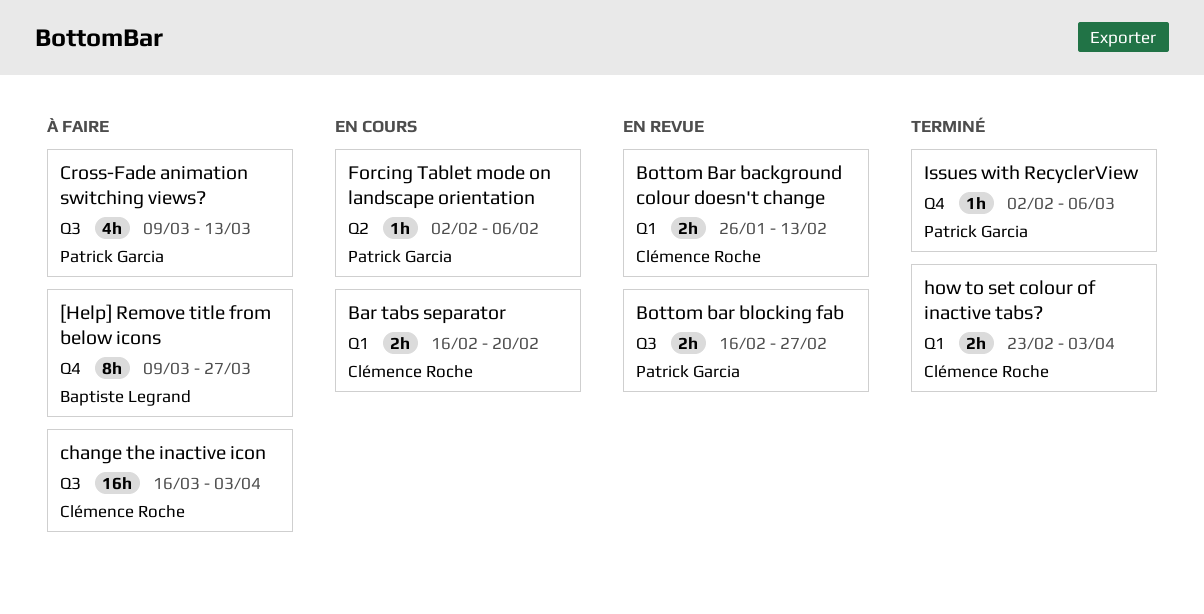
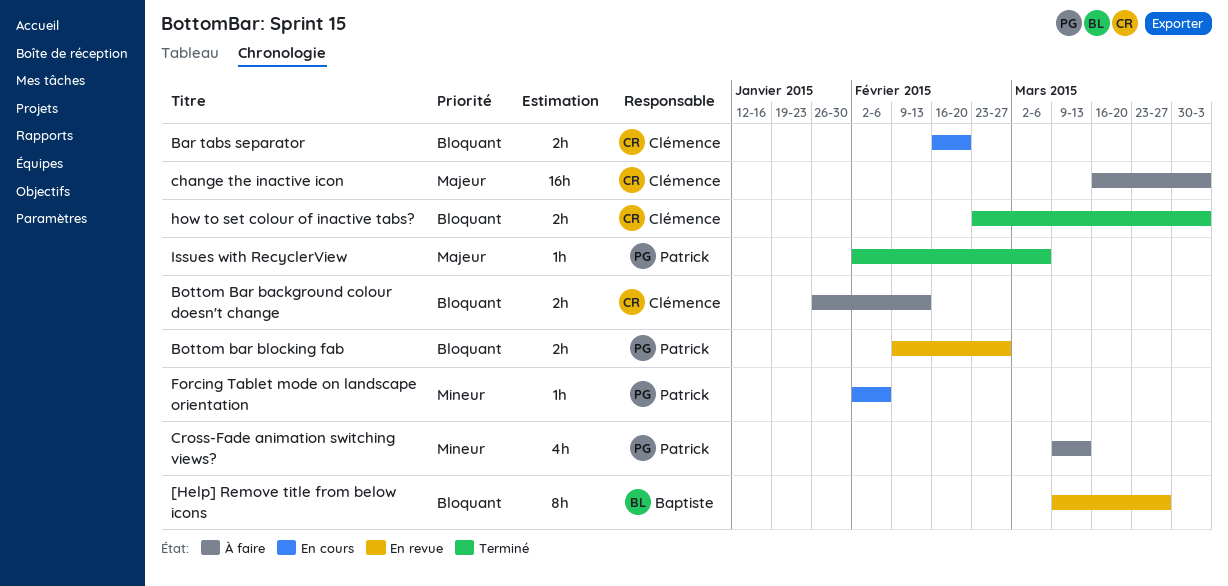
[Help] Remove title from below icons, status: À faire -> En revue
Bottom Bar background colour doesn't change, status: En revue -> À faire
Bottom bar blocking fab, start: Feb 16 -> Feb 9

